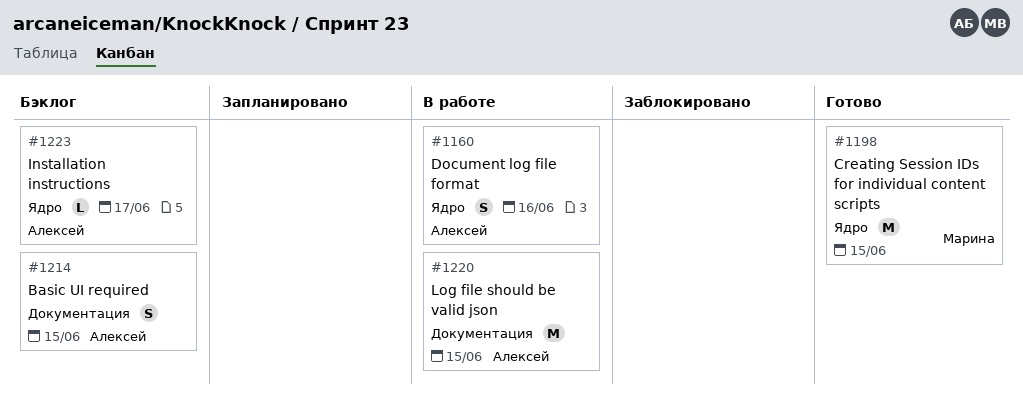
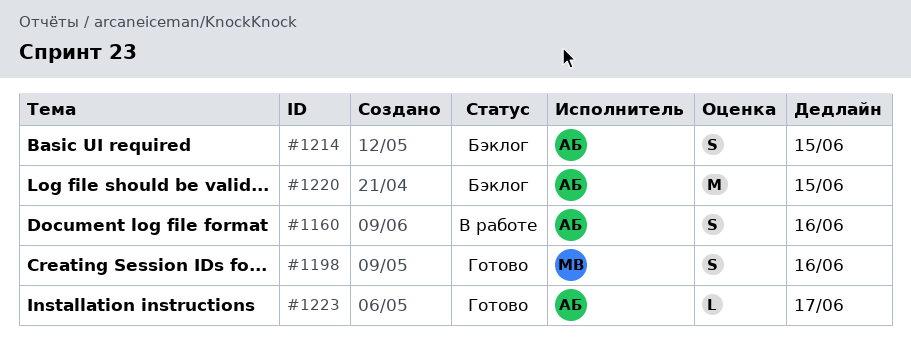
#1198, estimate: M -> S
#1198, due: Jun 15 -> Jun 16
#1220, status: В работе -> Бэклог
#1223, status: Бэклог -> Готово

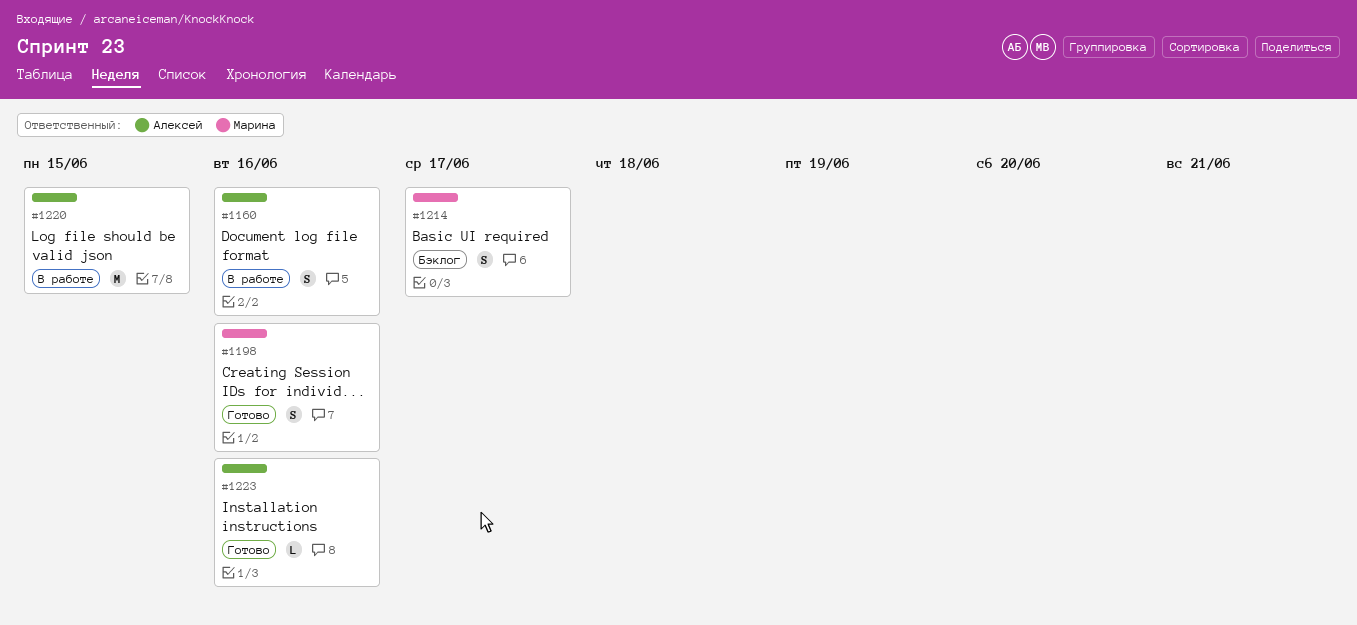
#1214, owner: Алексей -> Марина
#1214, due: Jun 15 -> Jun 17
#1220, status: Бэклог -> В работе
#1223, due: Jun 17 -> Jun 16

